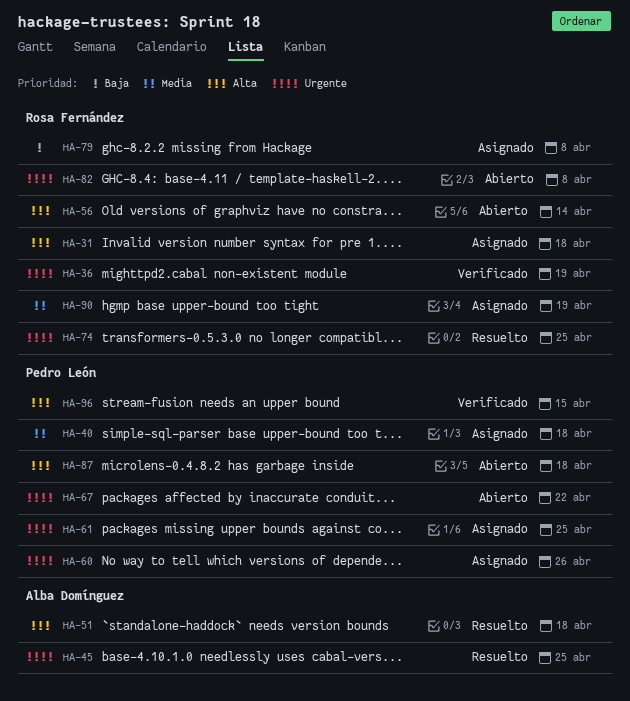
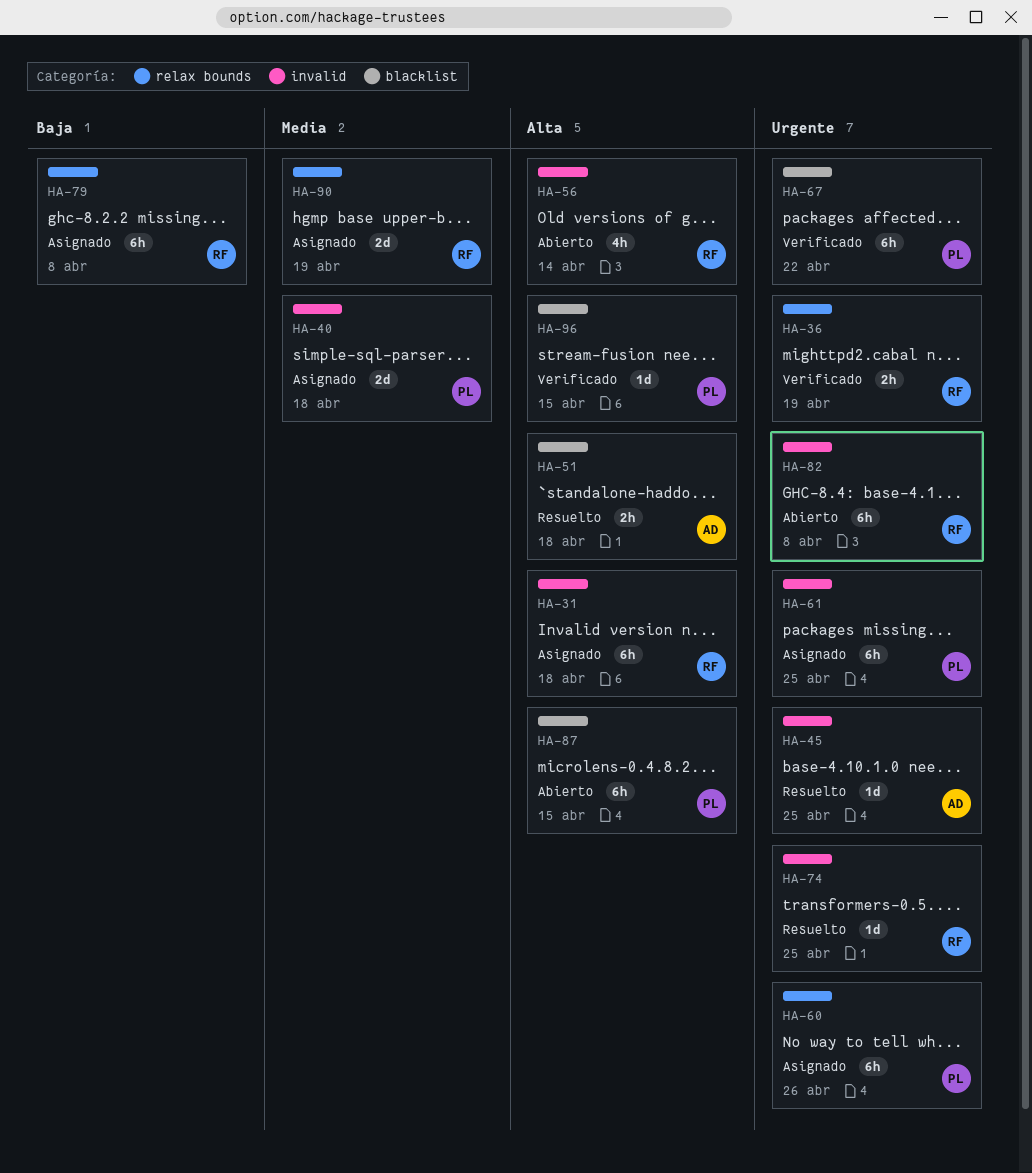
HA-67, status: Abierto -> Verificado
HA-87, due: Apr 18 -> Apr 15

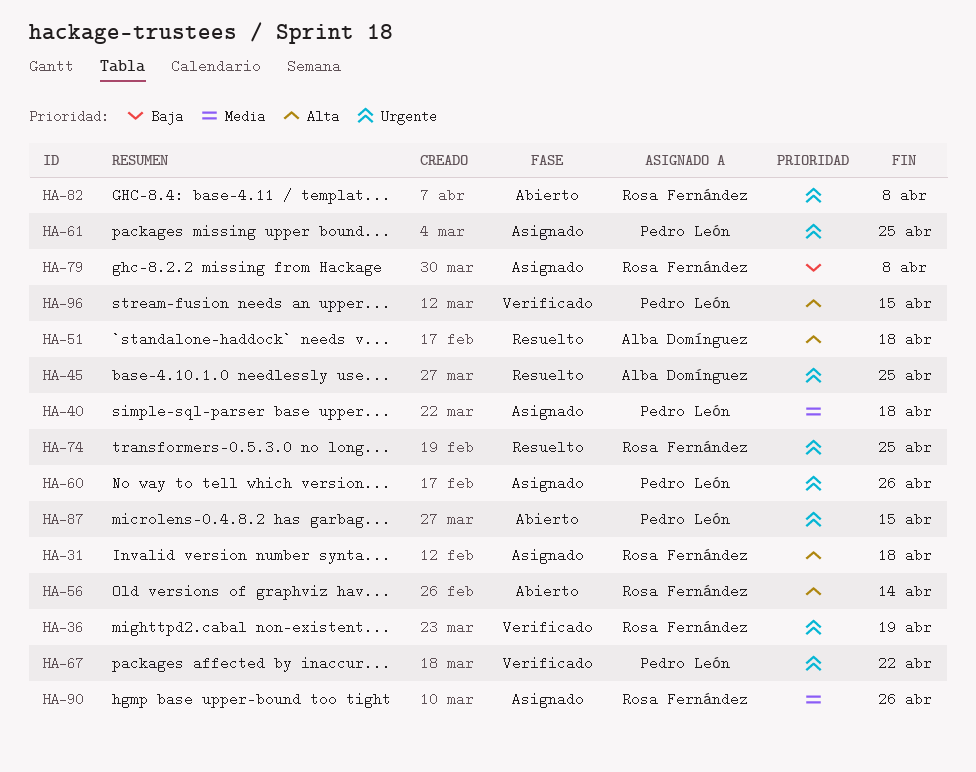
HA-87, priority: Alta -> Urgente
HA-90, due: Apr 19 -> Apr 26

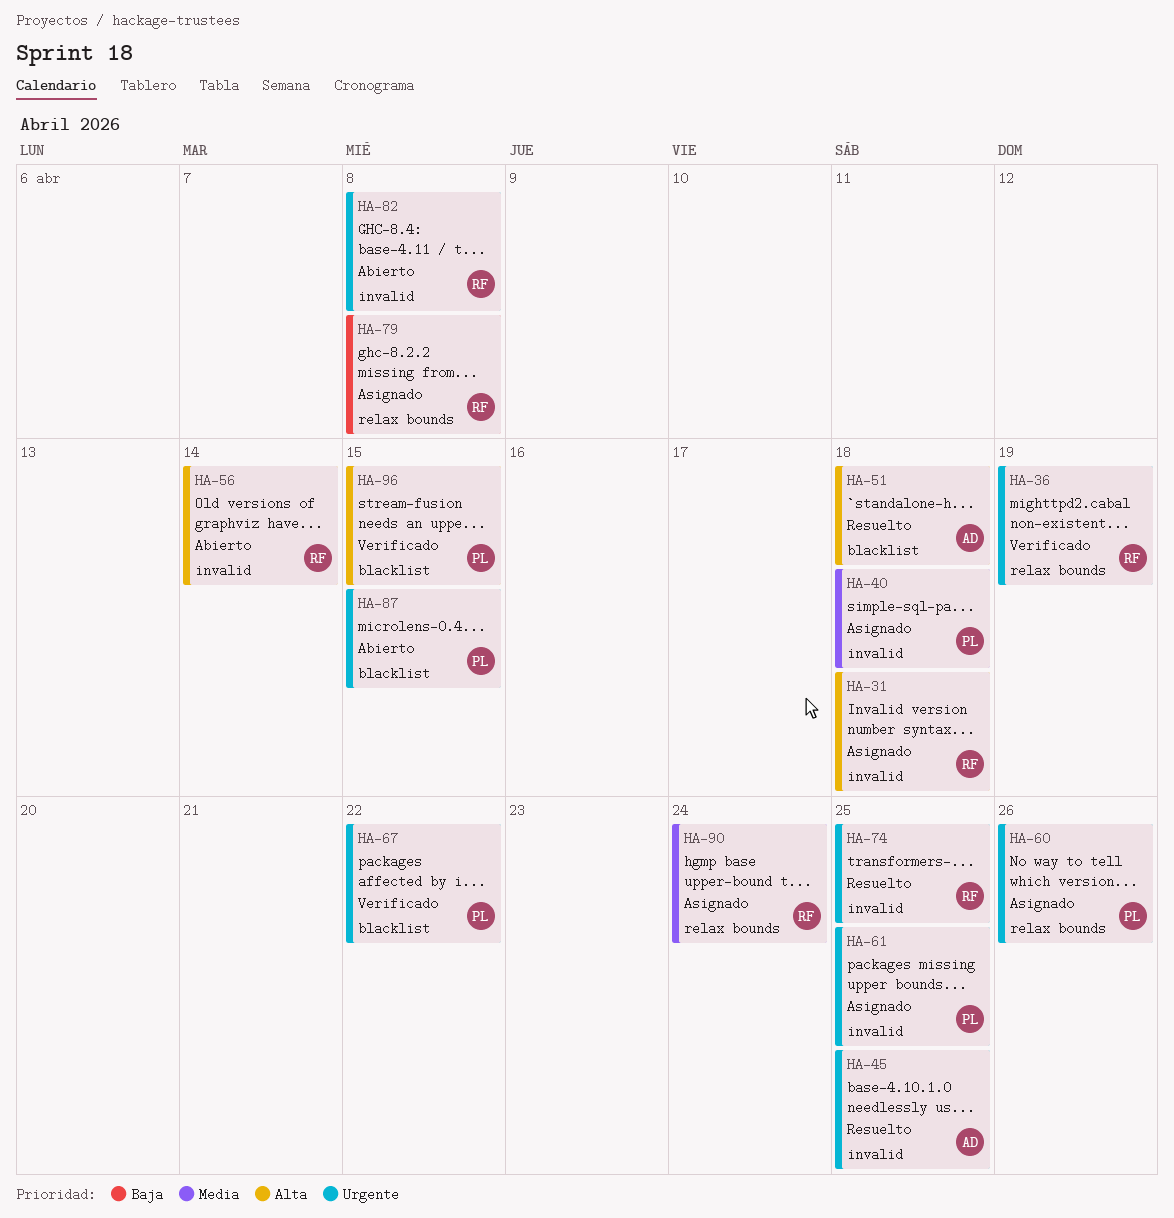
HA-90, due: Apr 26 -> Apr 24

